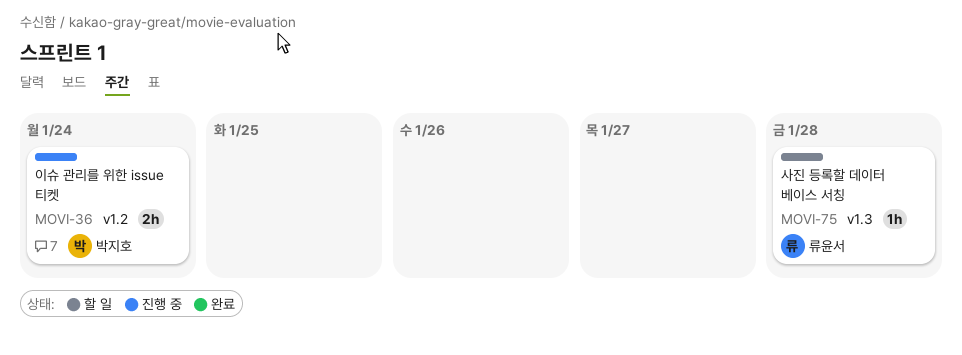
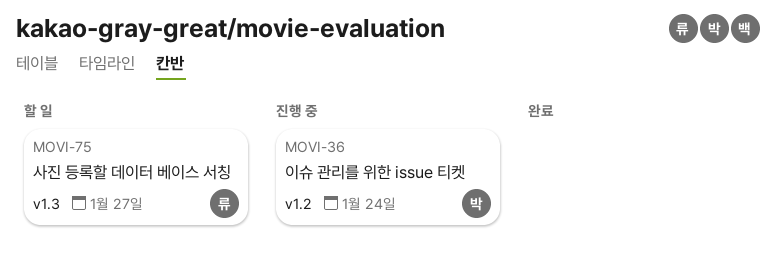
MOVI-75, due: Jan 28 -> Jan 27

